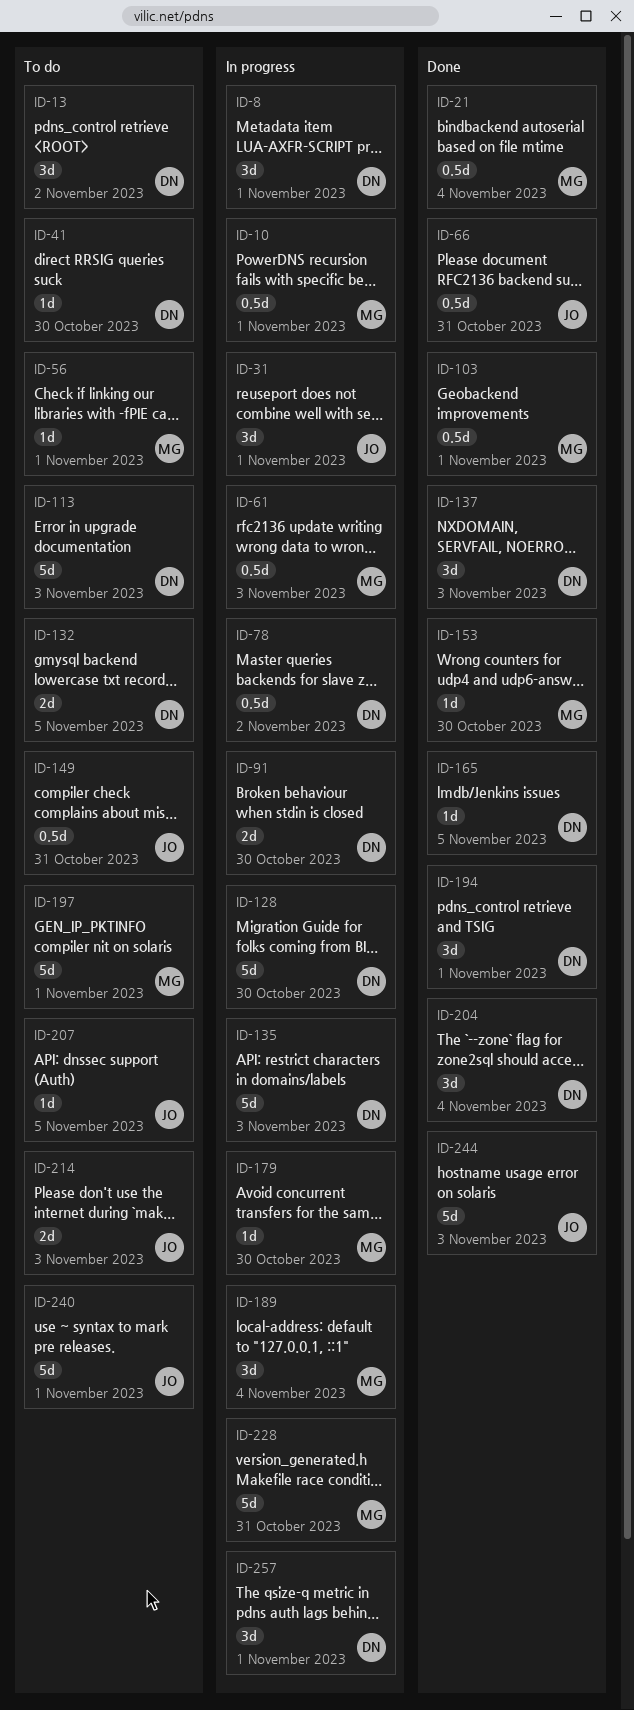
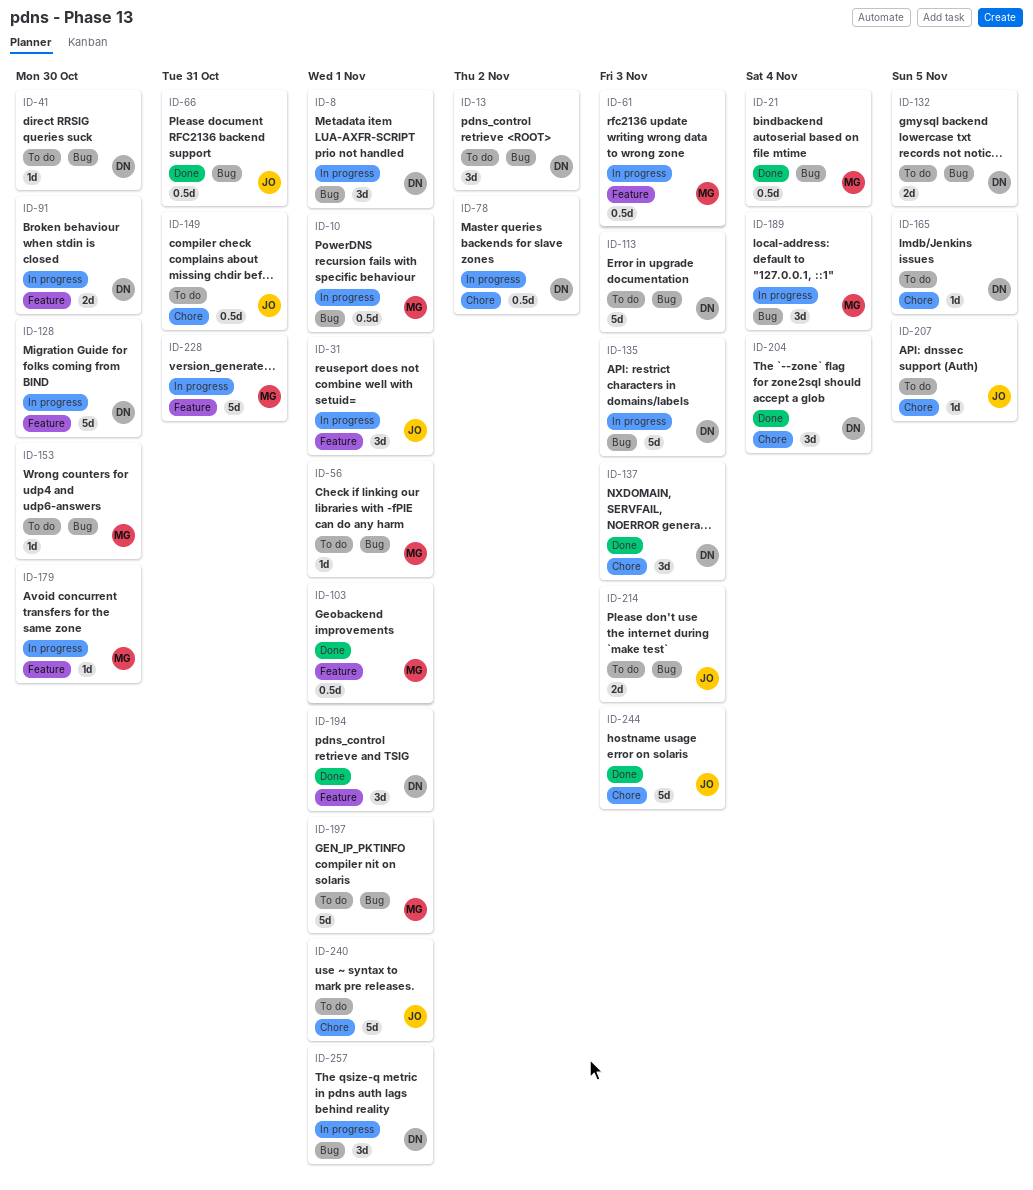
ID-153, status: Done -> To do
ID-165, status: Done -> To do

